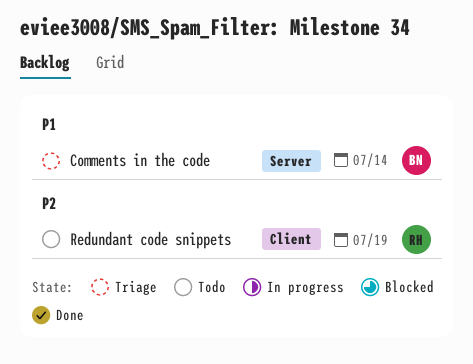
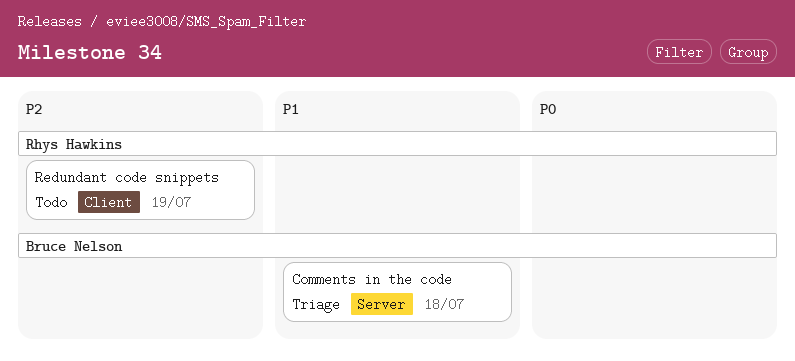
Comments in the code, due: Jul 14 -> Jul 18

